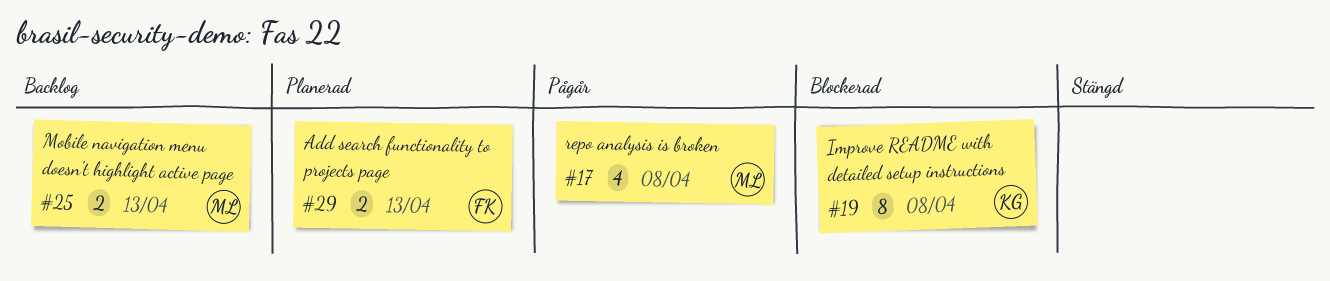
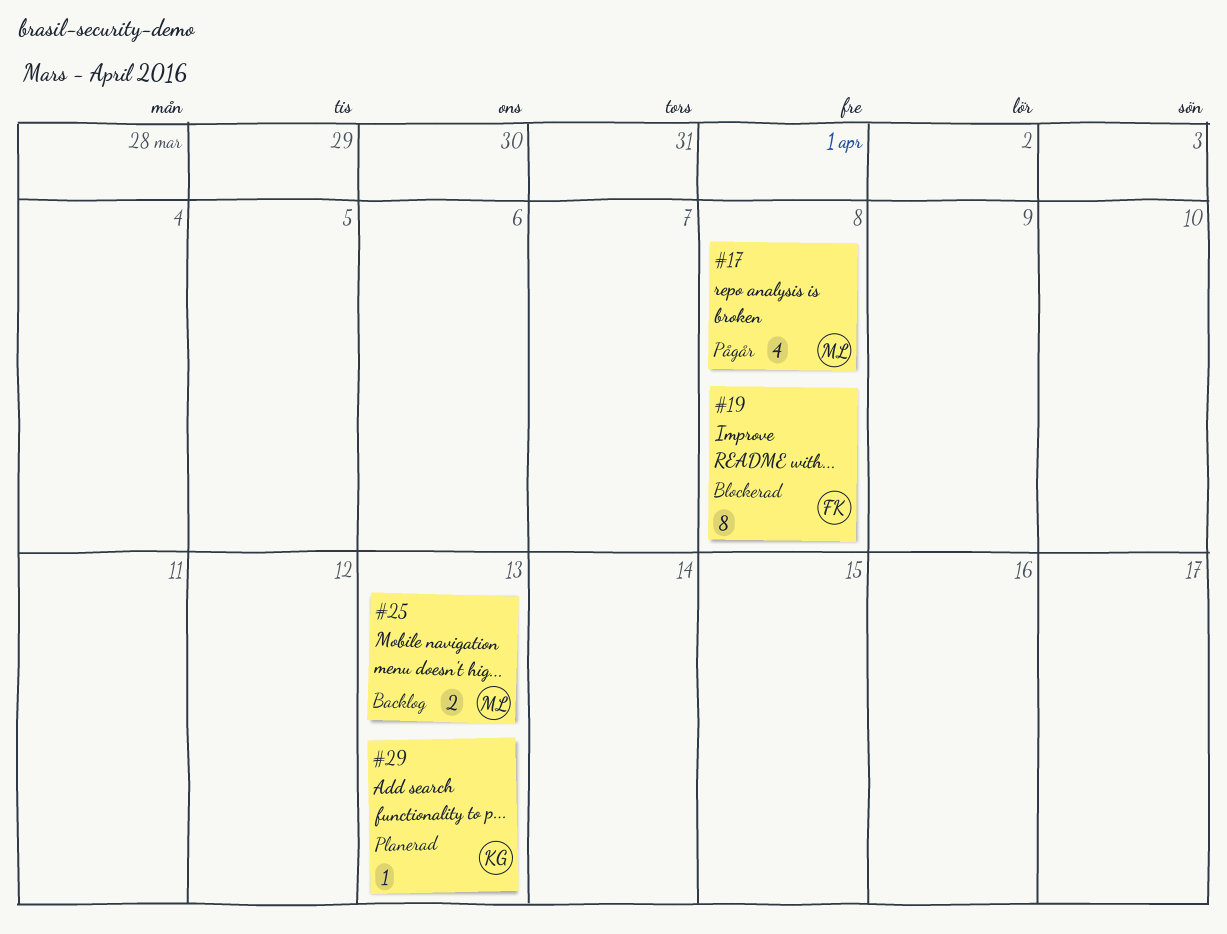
#19, owner: KG -> FK
#29, owner: FK -> KG
#29, estimate: 2 -> 1

